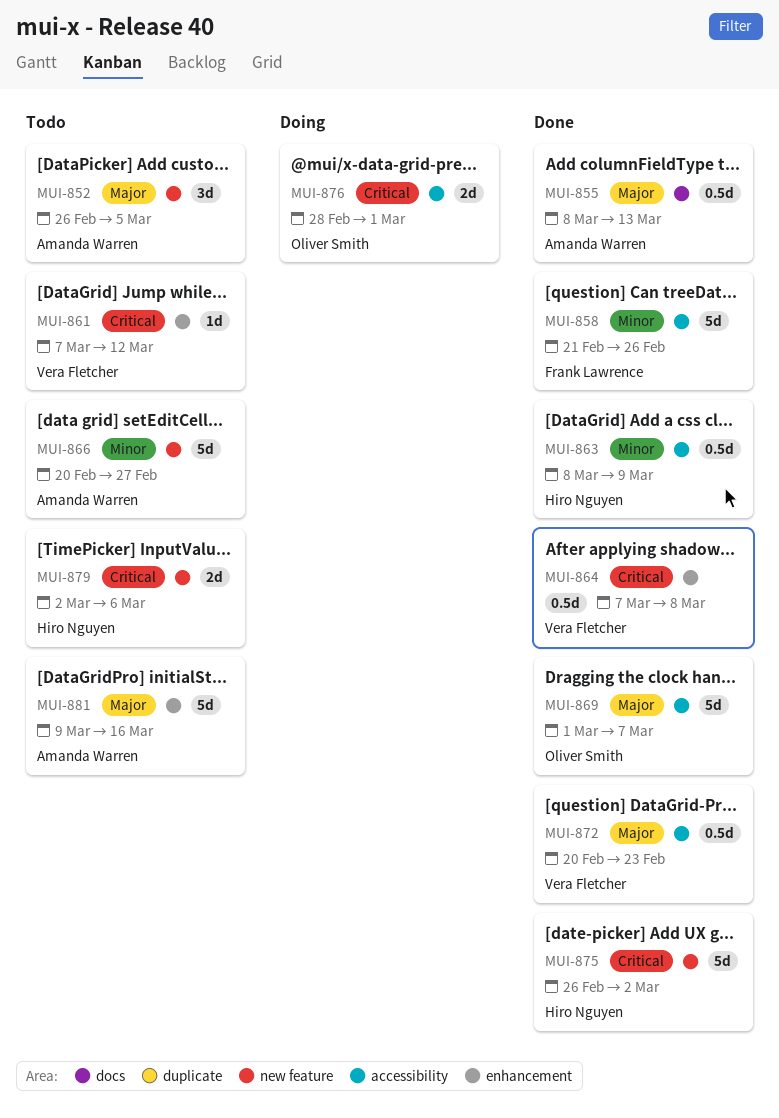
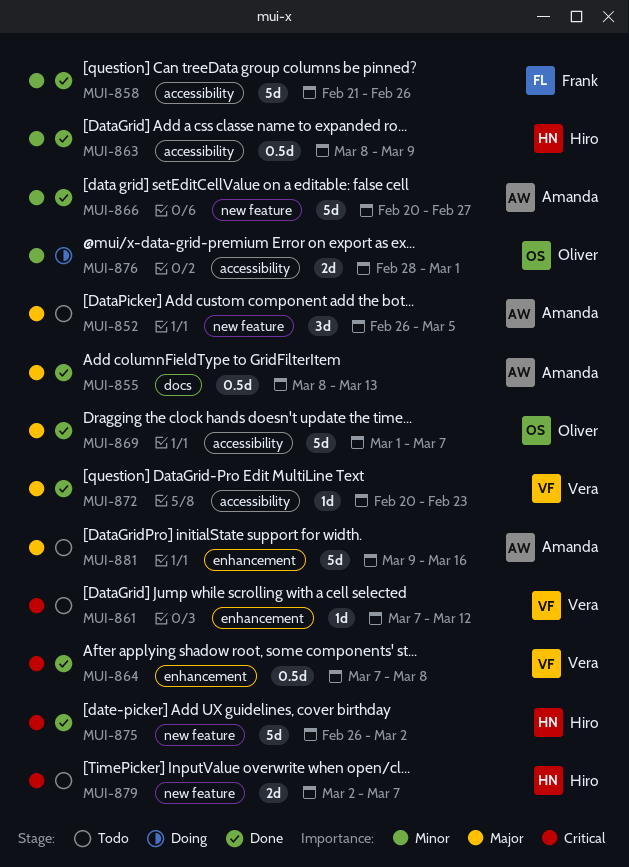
MUI-866, status: Todo -> Done
MUI-872, estimate: 0.5d -> 1d
MUI-876, priority: Critical -> Minor
MUI-879, due: Mar 6 -> Mar 7

